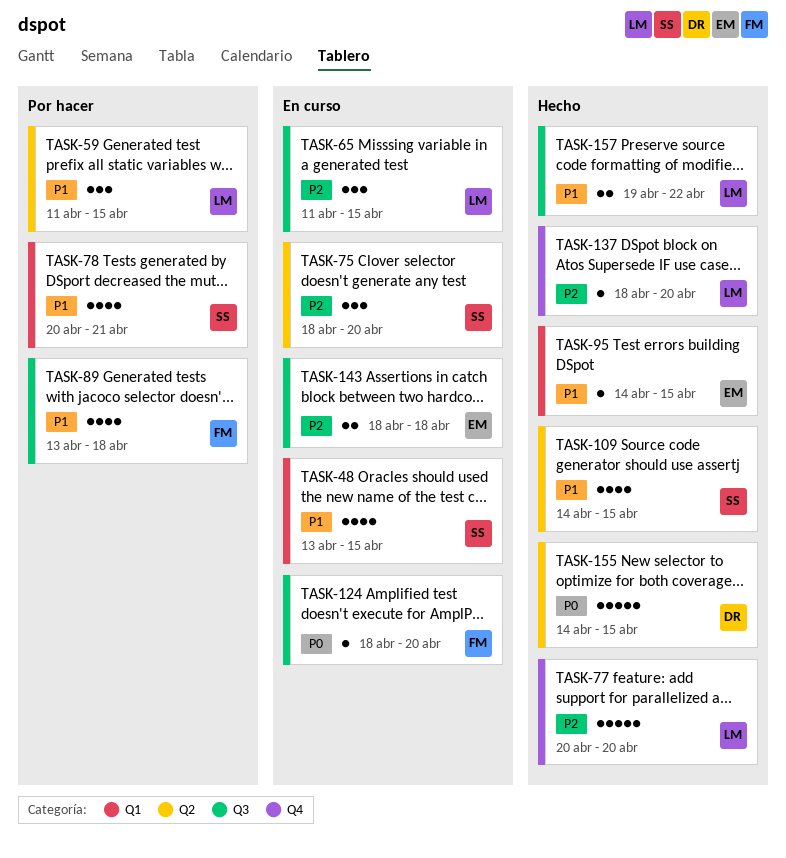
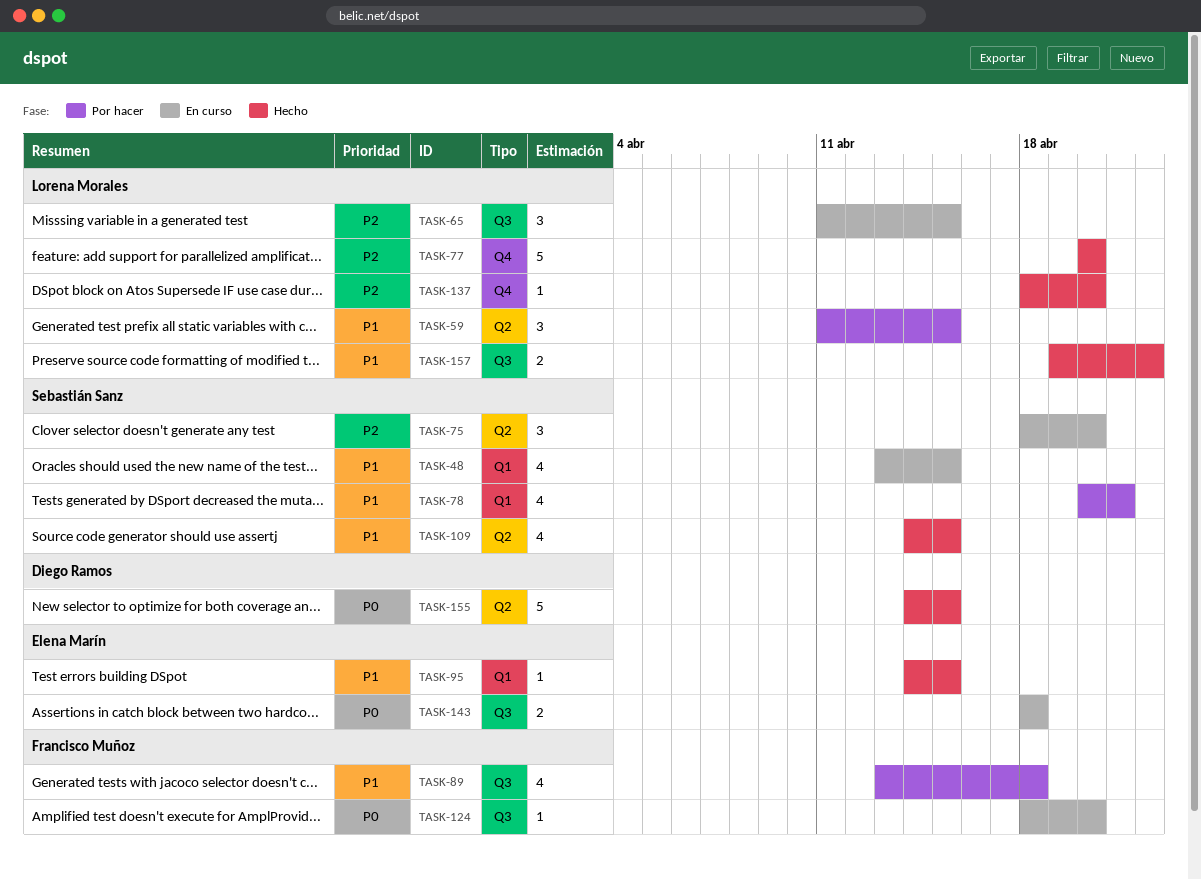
TASK-143, priority: P2 -> P0

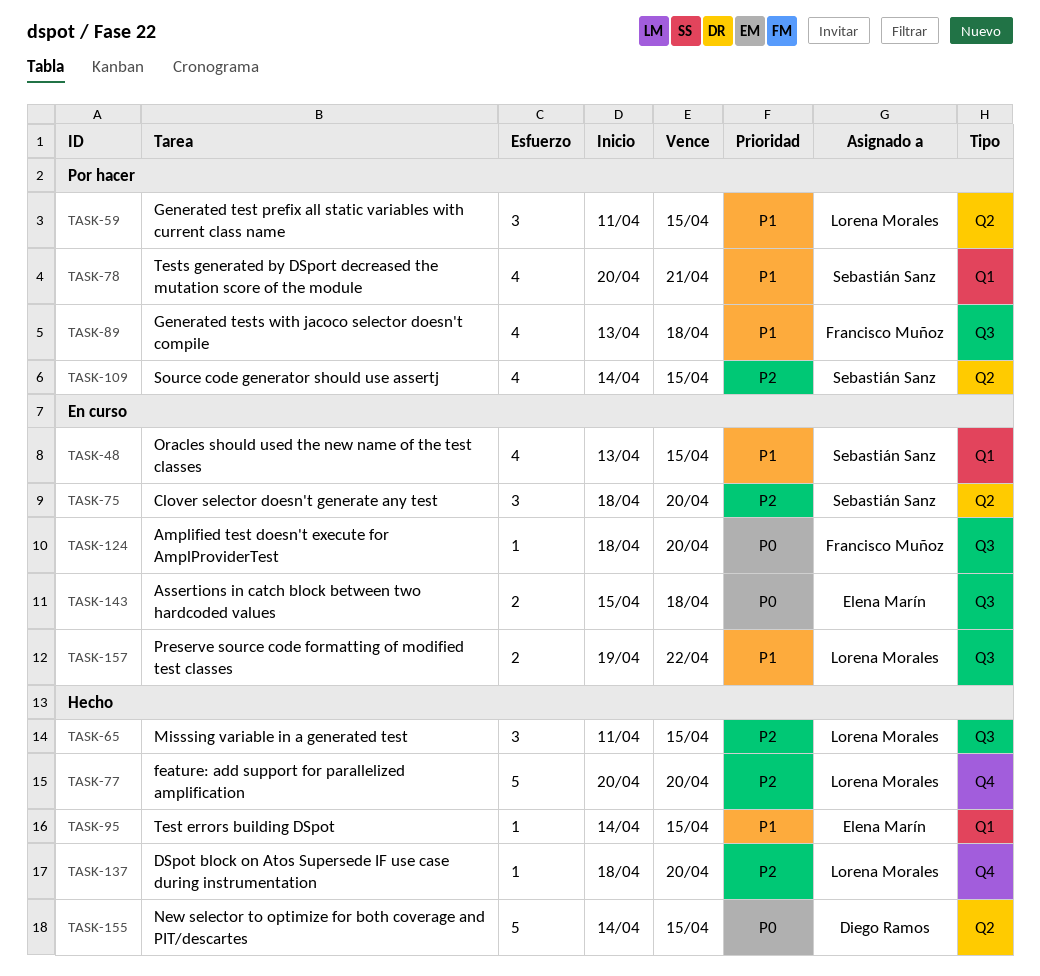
TASK-65, status: En curso -> Hecho
TASK-109, status: Hecho -> Por hacer
TASK-109, priority: P1 -> P2
TASK-143, start: Apr 18 -> Apr 15
TASK-157, status: Hecho -> En curso

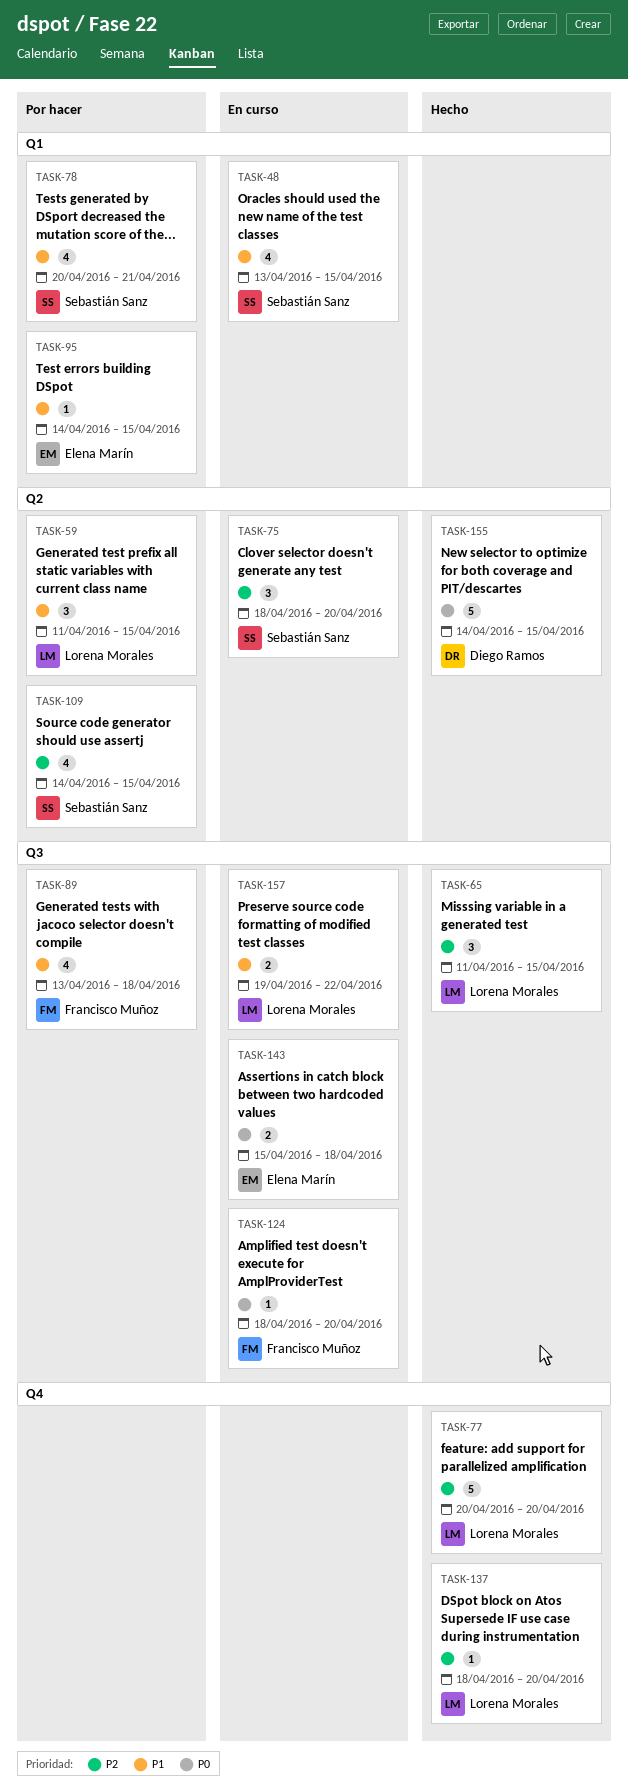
TASK-95, status: Hecho -> Por hacer

